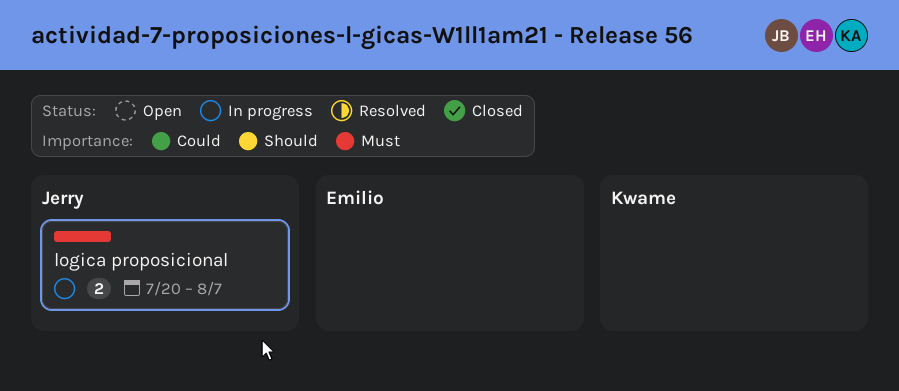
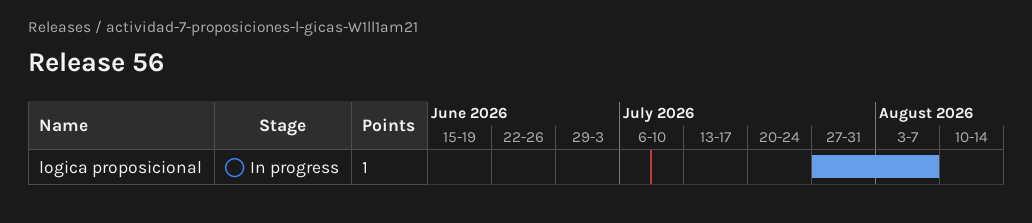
logica proposicional, estimate: 2 -> 1
logica proposicional, start: Jul 20 -> Jul 27

